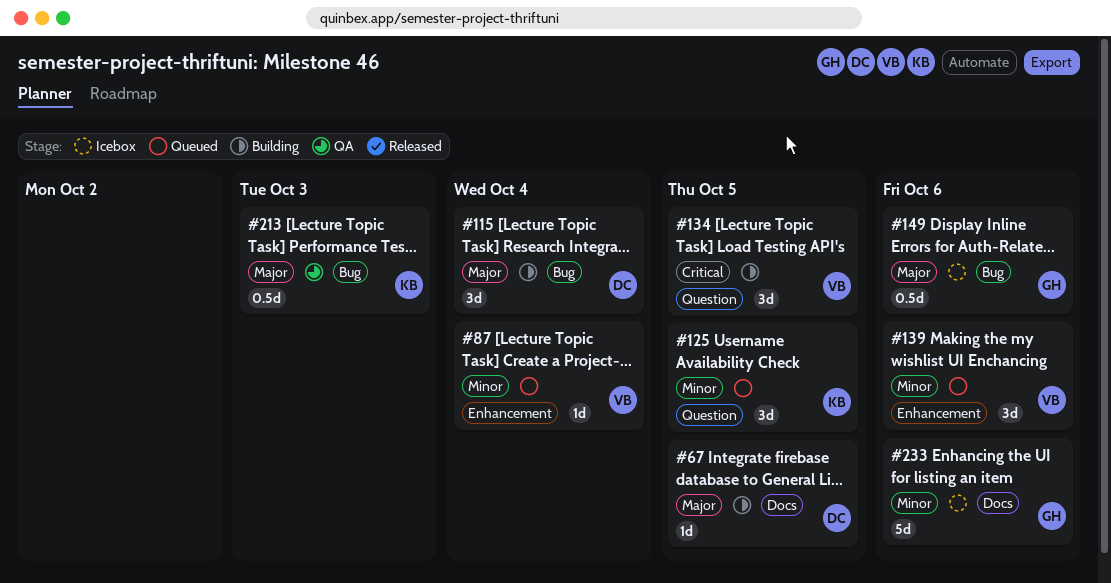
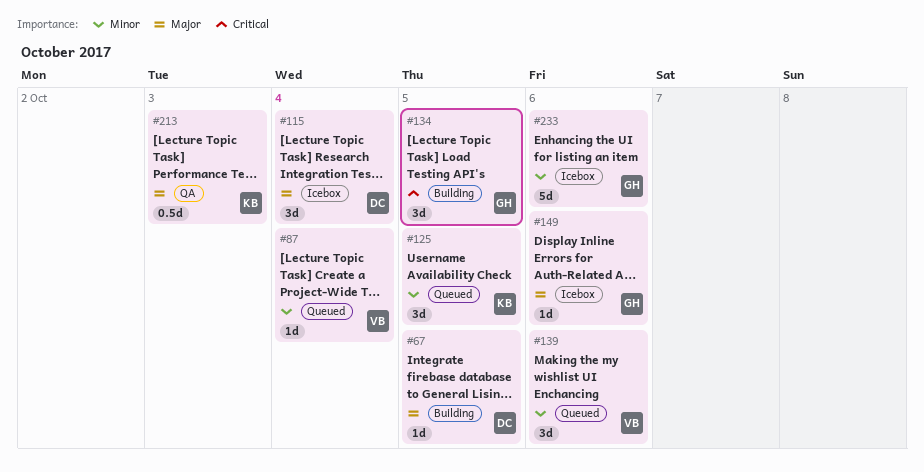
#115, status: Building -> Icebox
#134, owner: VB -> GH
#149, estimate: 0.5d -> 1d

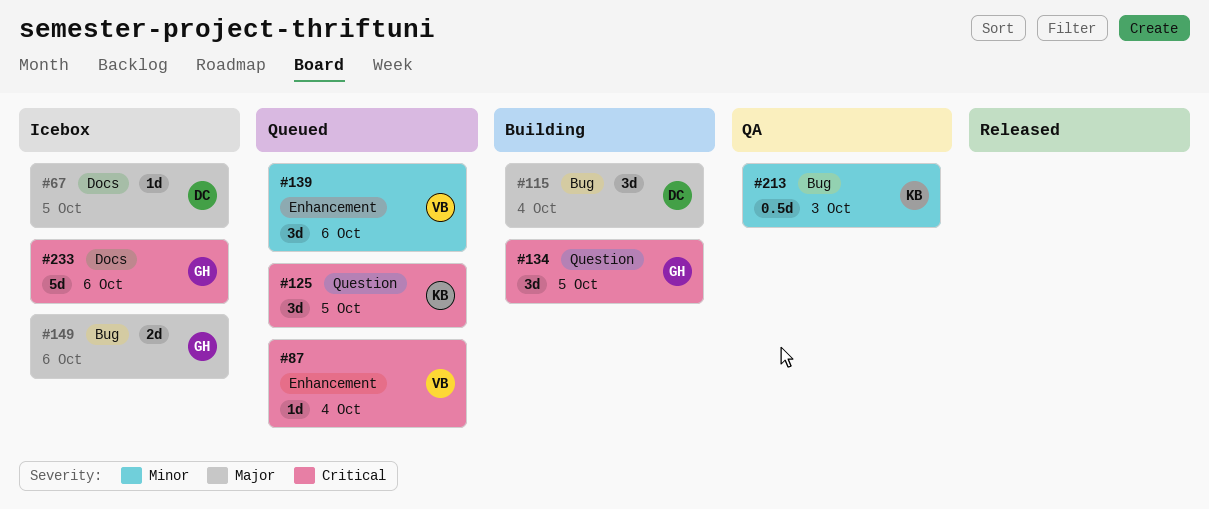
#67, status: Building -> Icebox
#87, priority: Minor -> Critical
#115, status: Icebox -> Building
#125, priority: Minor -> Critical
#149, estimate: 1d -> 2d
#213, priority: Major -> Minor
#233, priority: Minor -> Critical

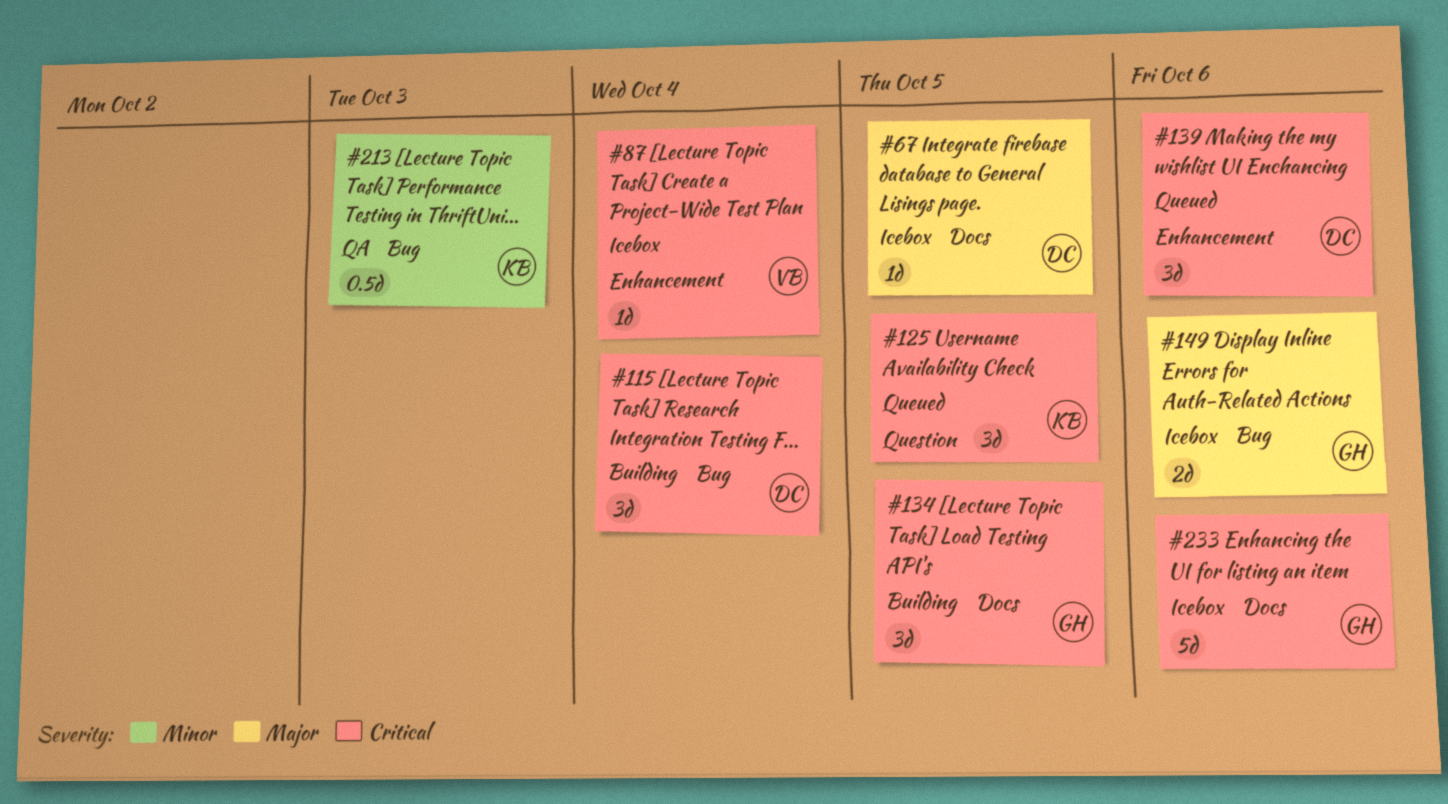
#87, status: Queued -> Icebox
#115, priority: Major -> Critical
#134, label: Question -> Docs
#139, owner: VB -> DC
#139, priority: Minor -> Critical

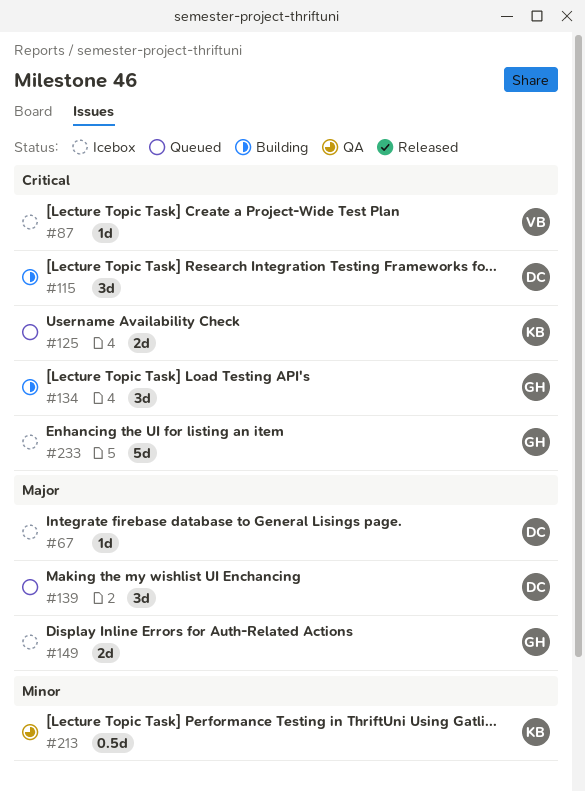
#125, estimate: 3d -> 2d
#139, priority: Critical -> Major

